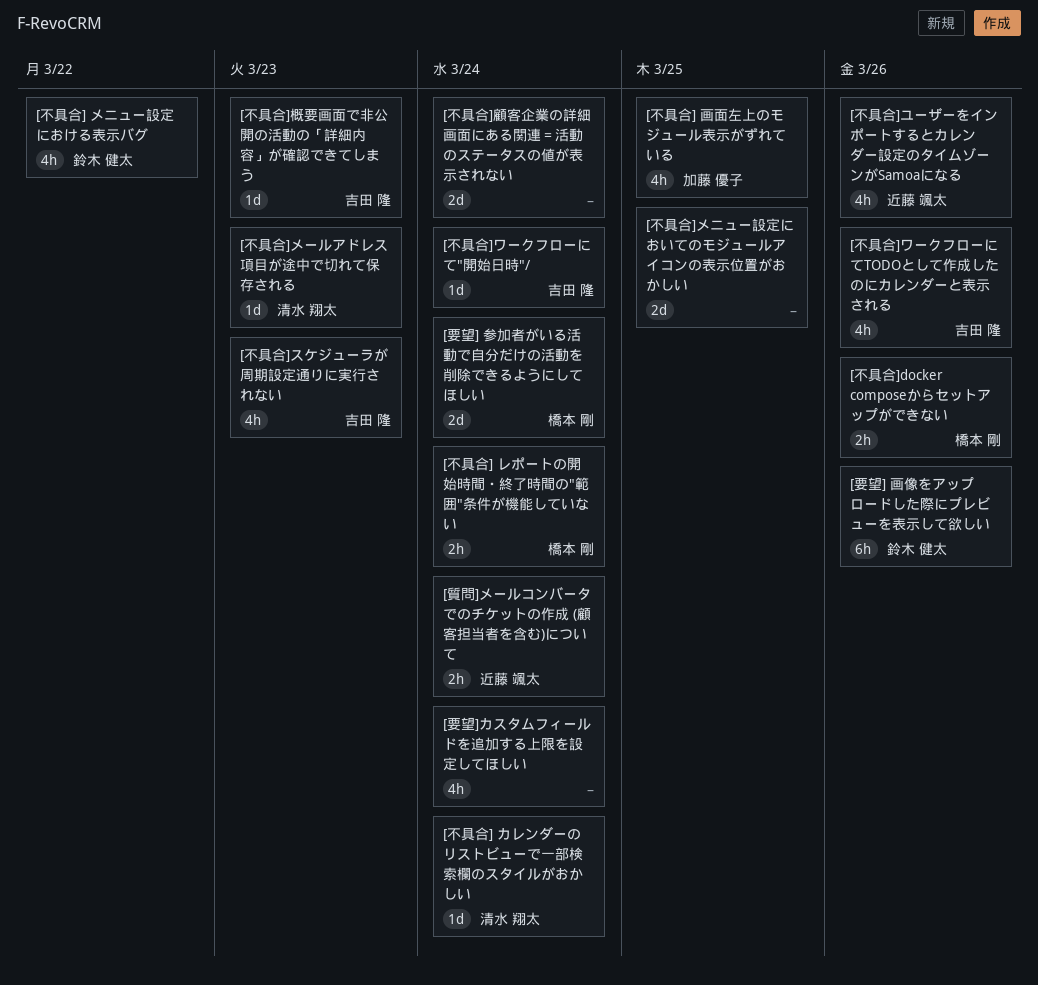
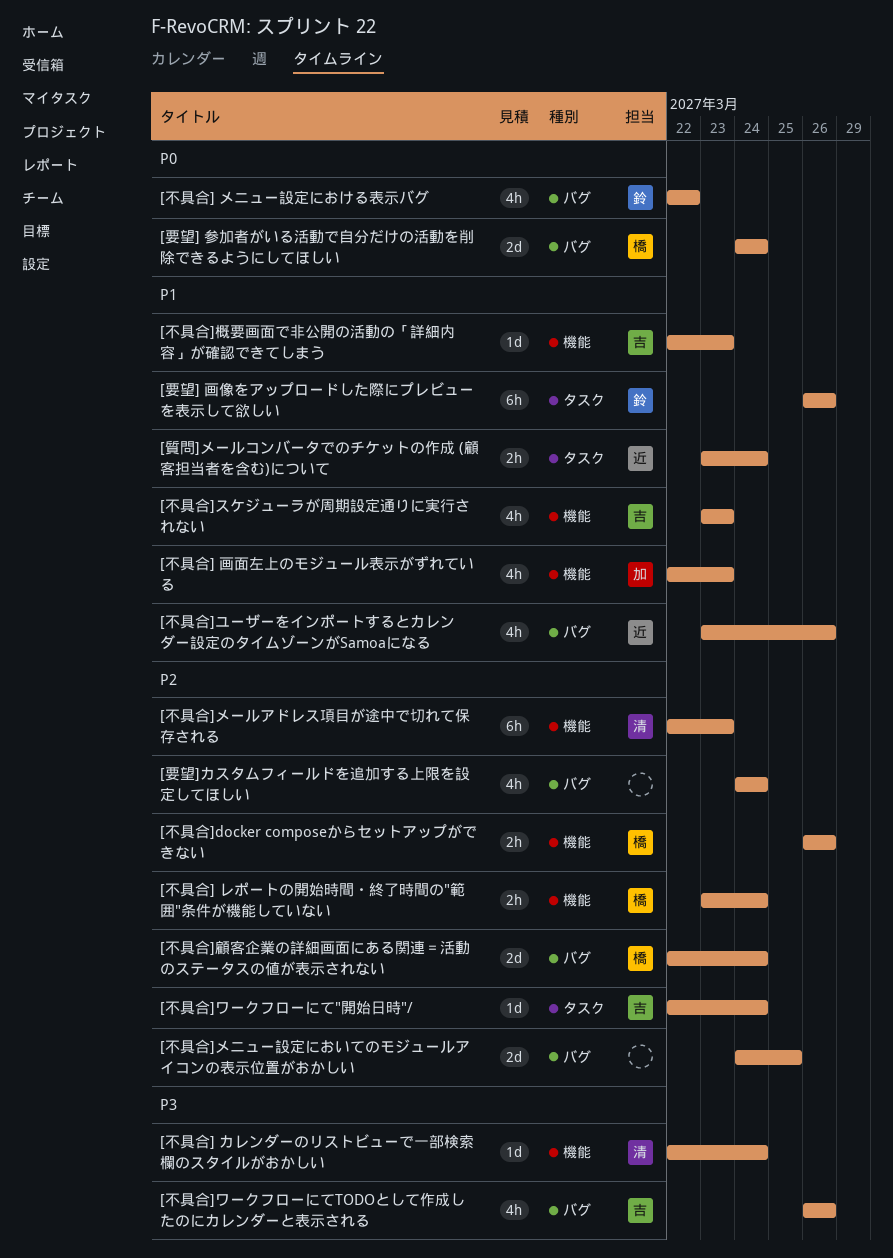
[不具合] 画面左上のモジュール表示がずれている, due: Mar 25 -> Mar 23
[不具合]メールアドレス項目が途中で切れて保存される, estimate: 1d -> 6h
[不具合]顧客企業の詳細画面にある関連＝活動のステータスの値が表示されない, owner: none -> 橋本 剛

